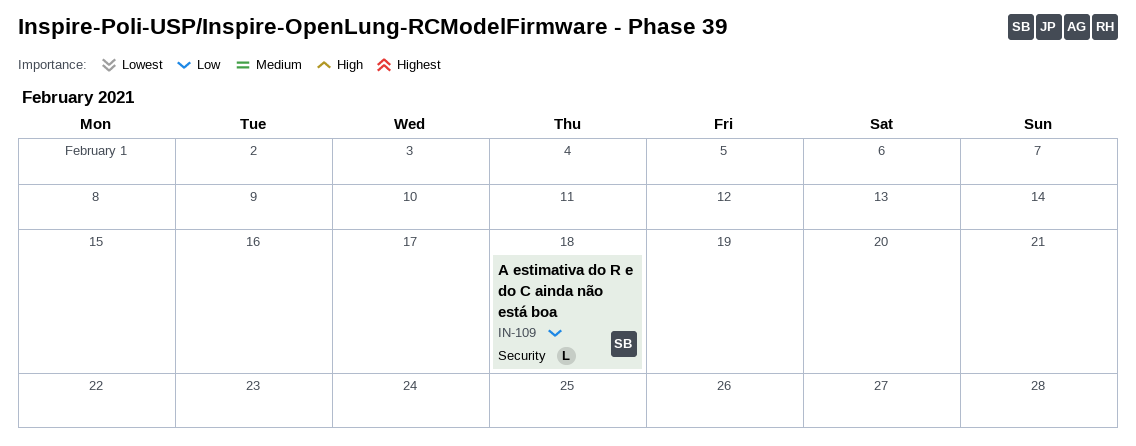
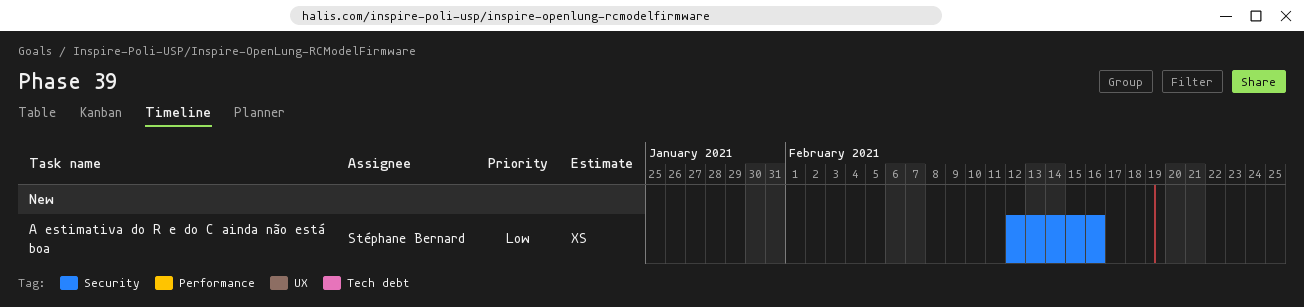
A estimativa do R e do C ainda não está boa, estimate: L -> XS
A estimativa do R e do C ainda não está boa, due: Feb 18 -> Feb 16

